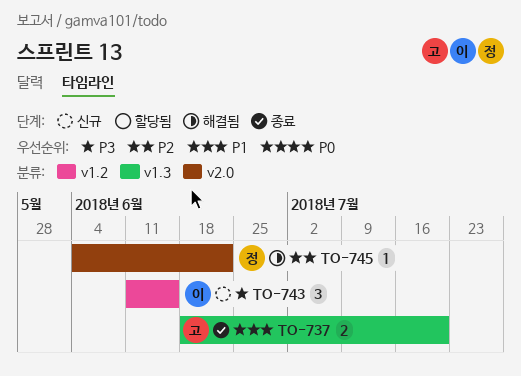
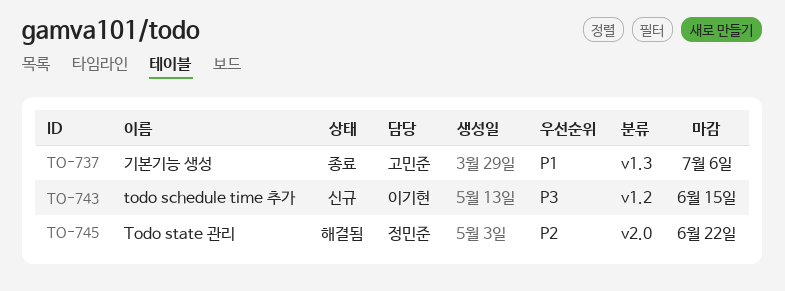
TO-737, due: Jul 20 -> Jul 6

